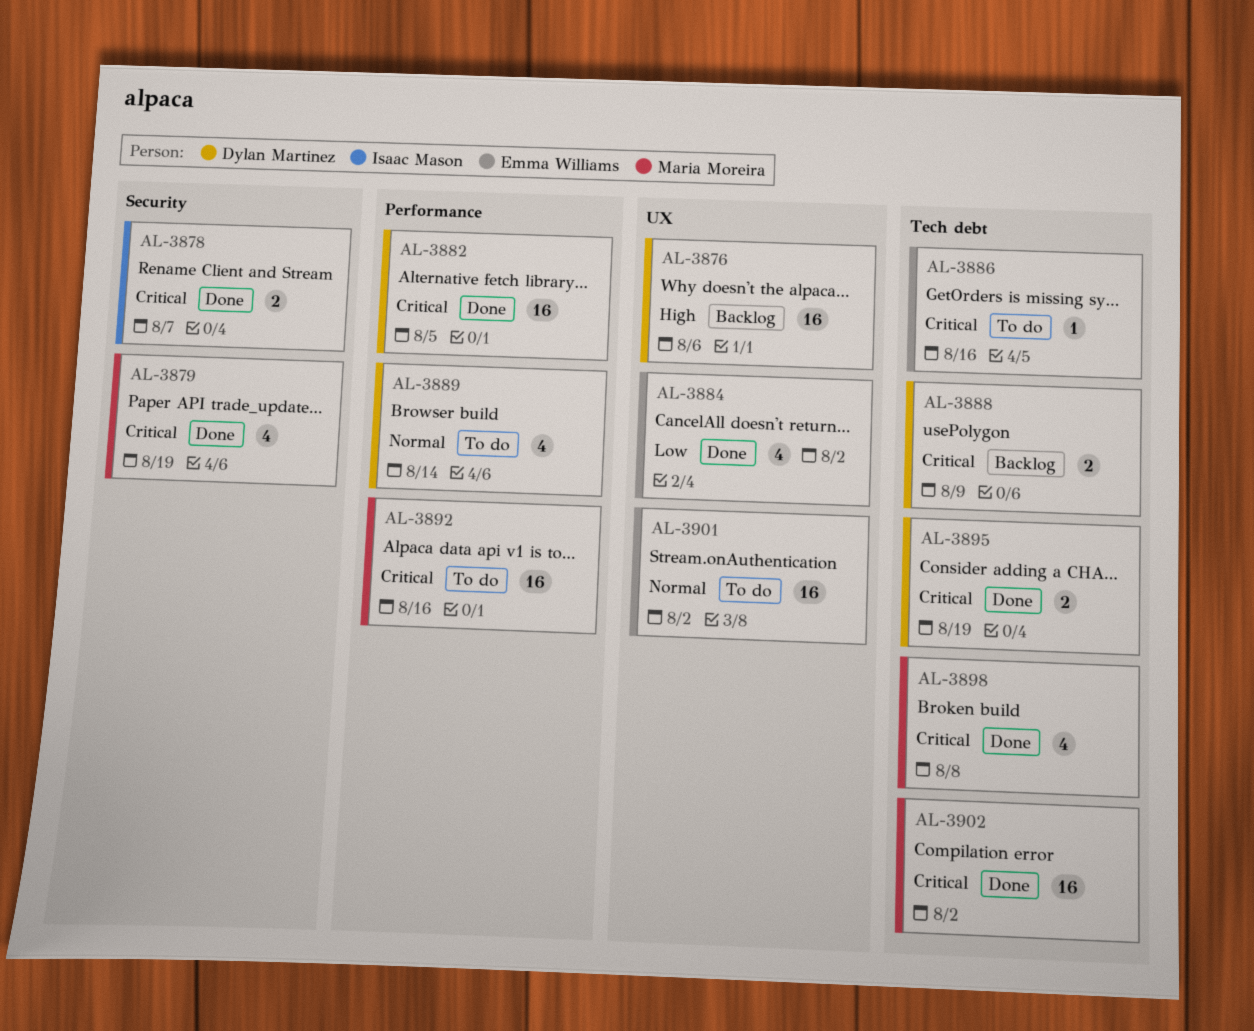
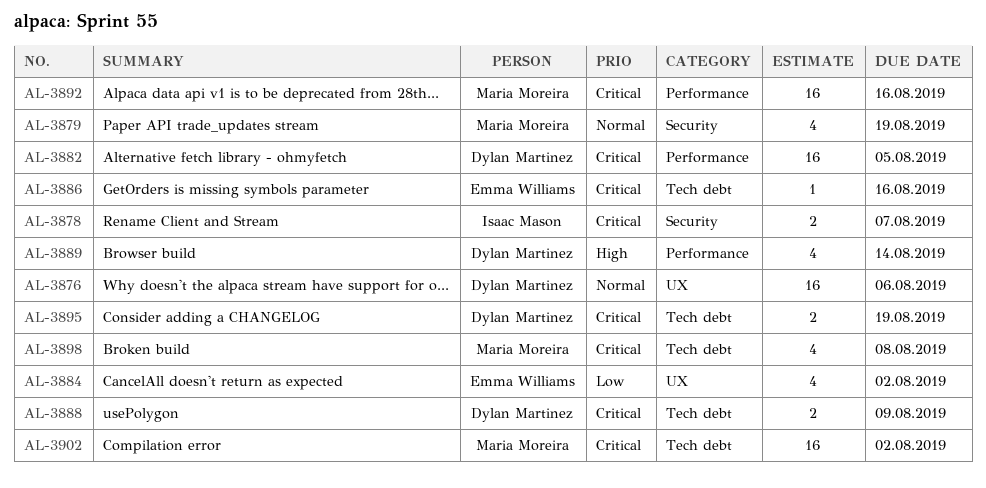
AL-3876, priority: High -> Normal
AL-3879, priority: Critical -> Normal
AL-3889, priority: Normal -> High
AL-3901: present -> none

